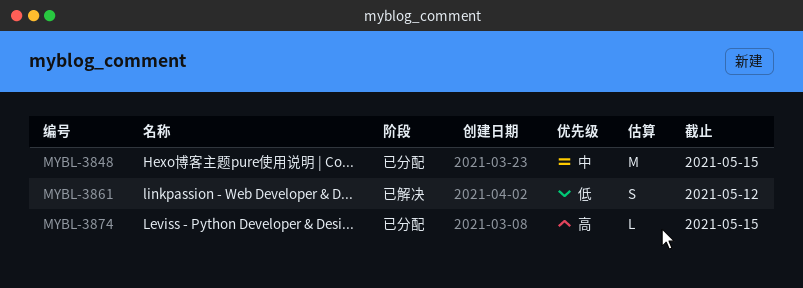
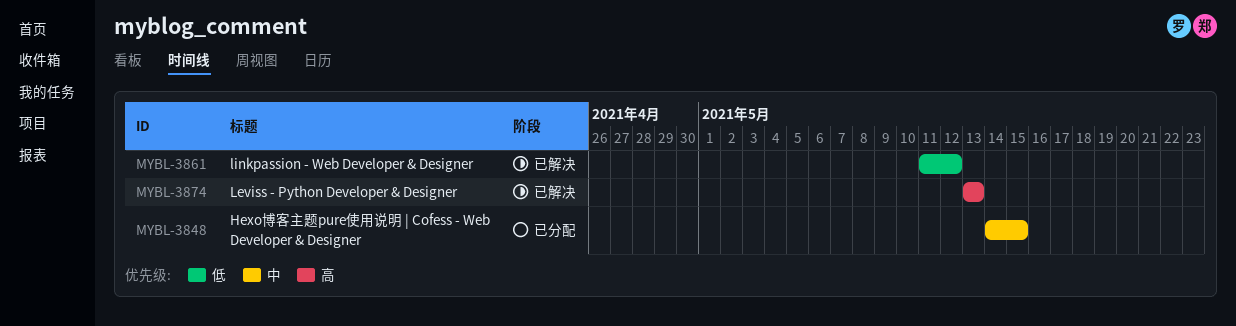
MYBL-3874, status: 已分配 -> 已解决
MYBL-3874, due: May 15 -> May 13

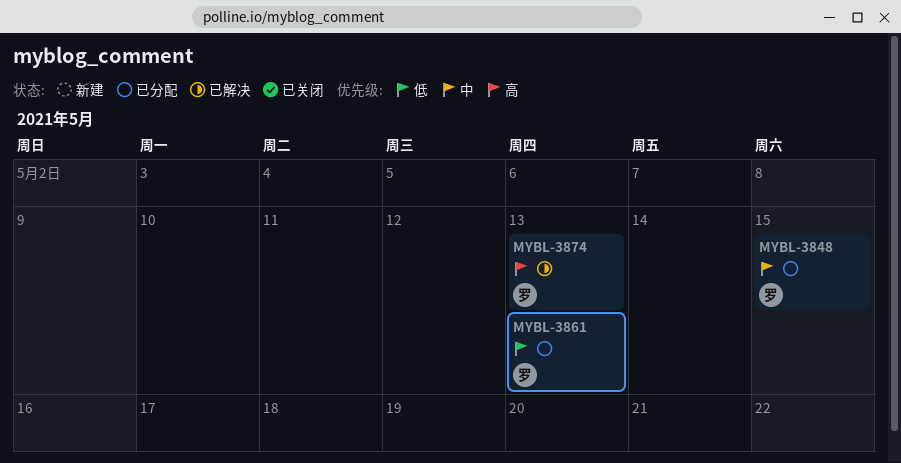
MYBL-3861, status: 已解决 -> 已分配
MYBL-3861, due: May 12 -> May 13

